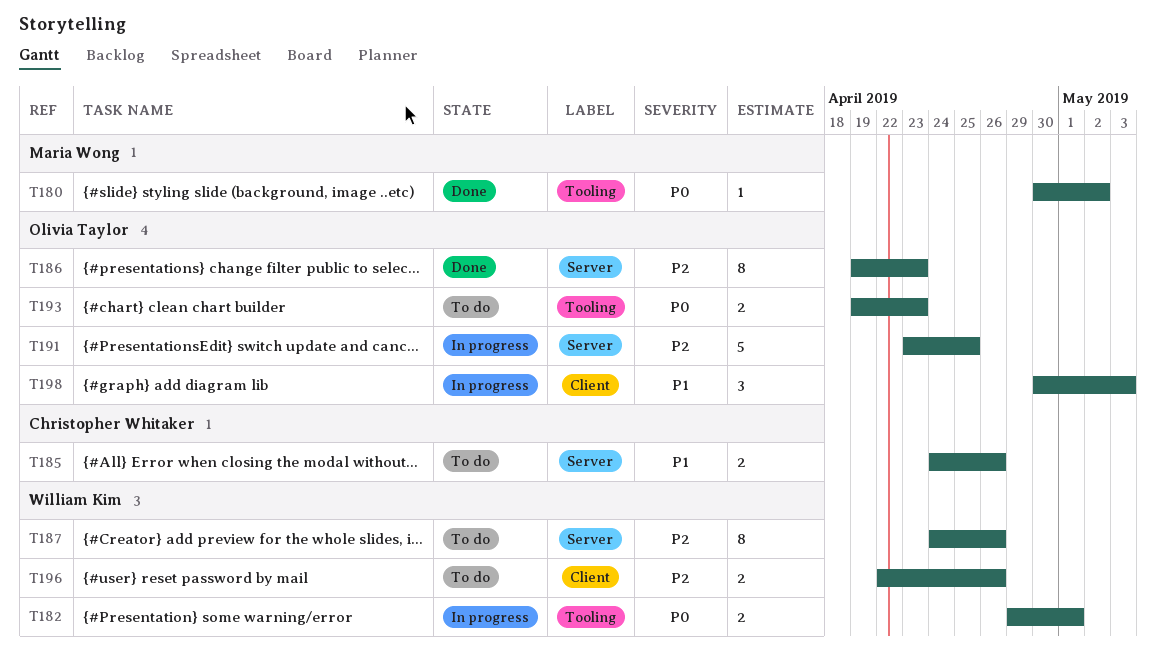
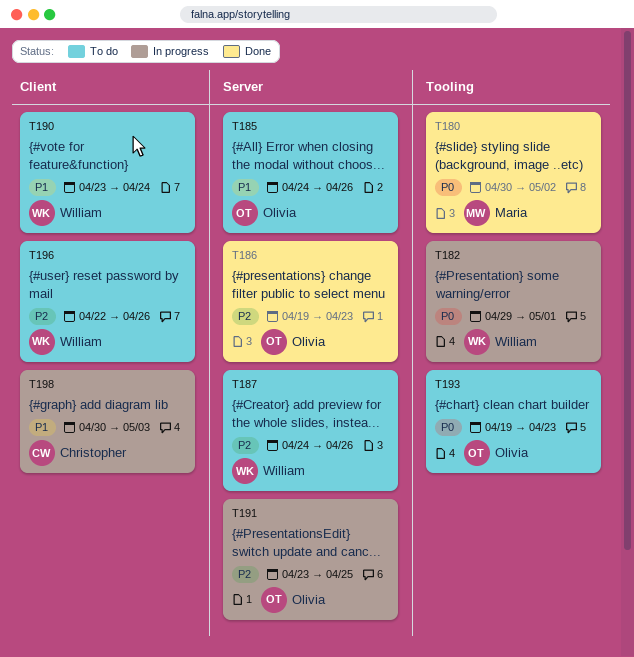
T185, owner: Christopher Whitaker -> Olivia Taylor
T190: none -> present
T198, owner: Olivia Taylor -> Christopher Whitaker

